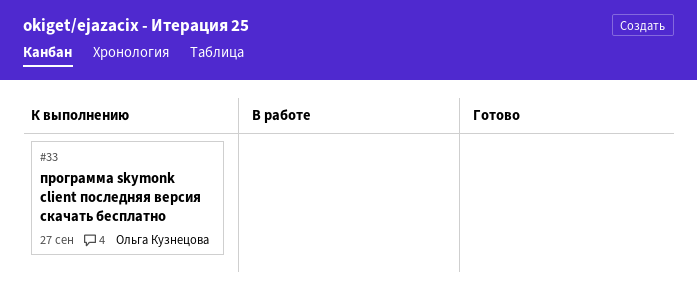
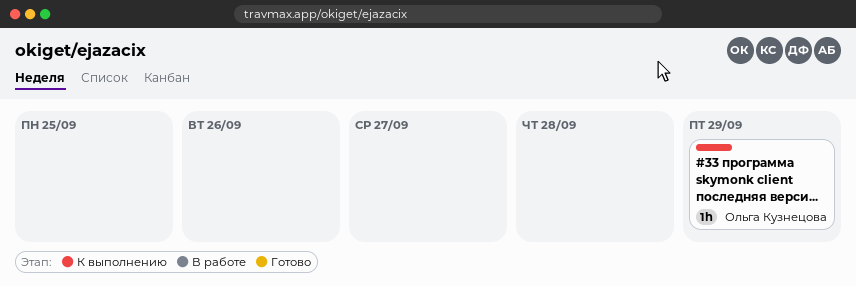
#33, due: Sep 27 -> Sep 29

